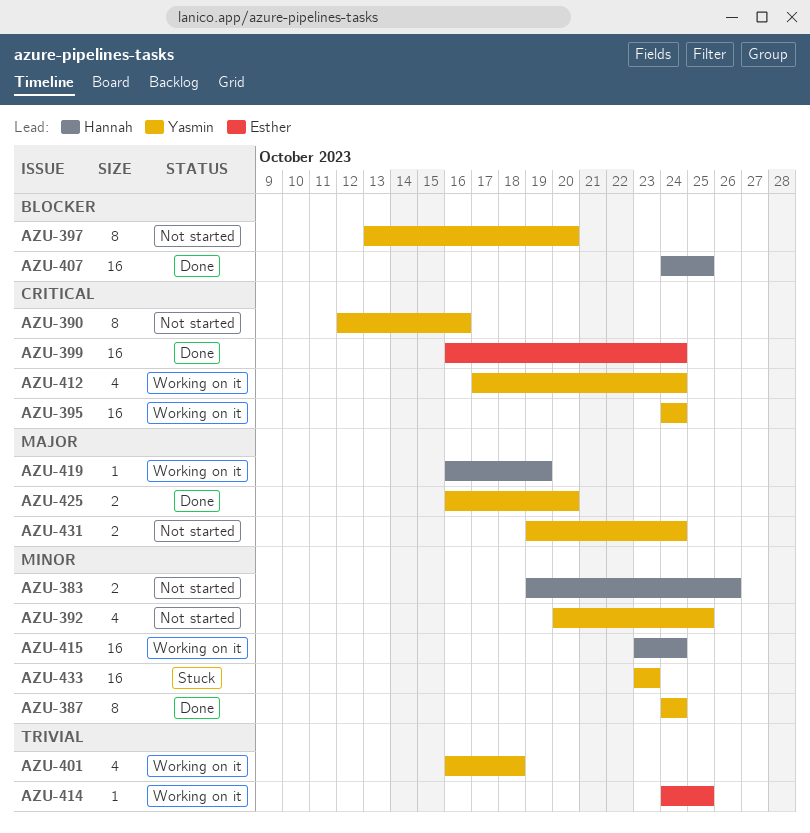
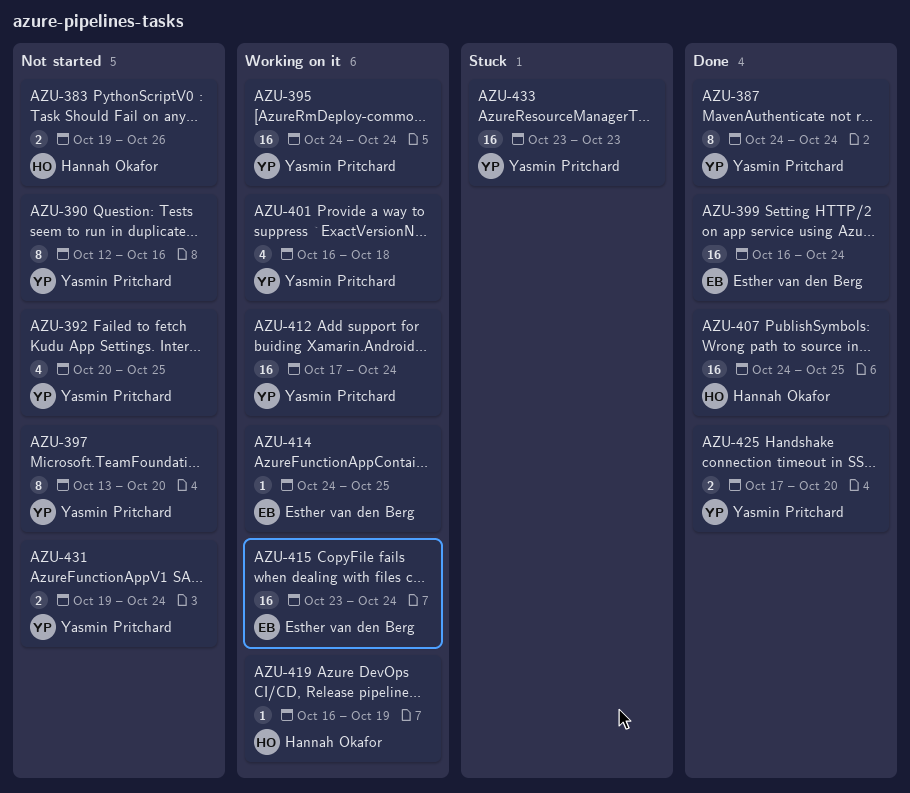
AZU-412, estimate: 4 -> 16
AZU-415, owner: Hannah Okafor -> Esther van den Berg
AZU-425, start: Oct 16 -> Oct 17

